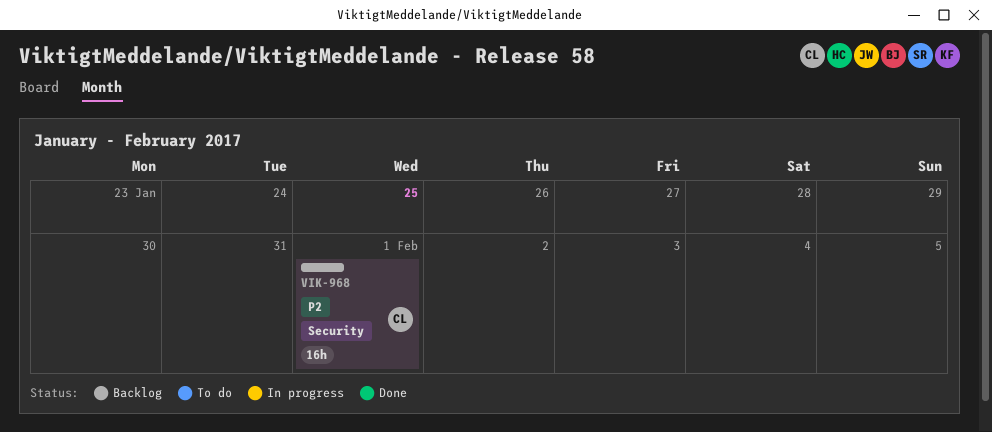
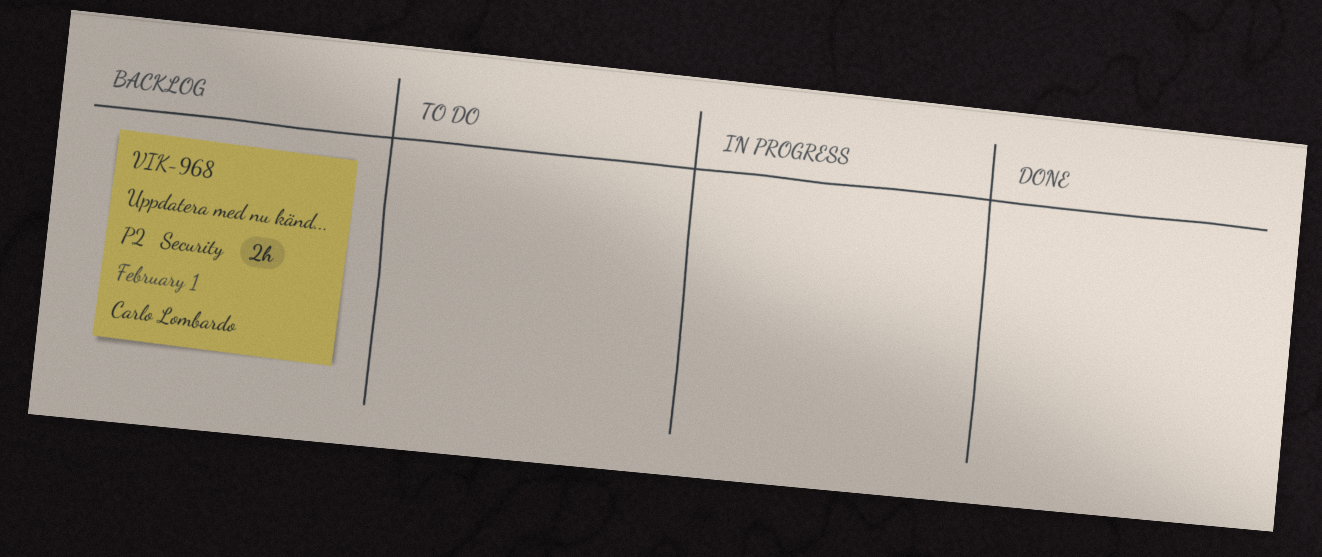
VIK-968, estimate: 16h -> 2h

